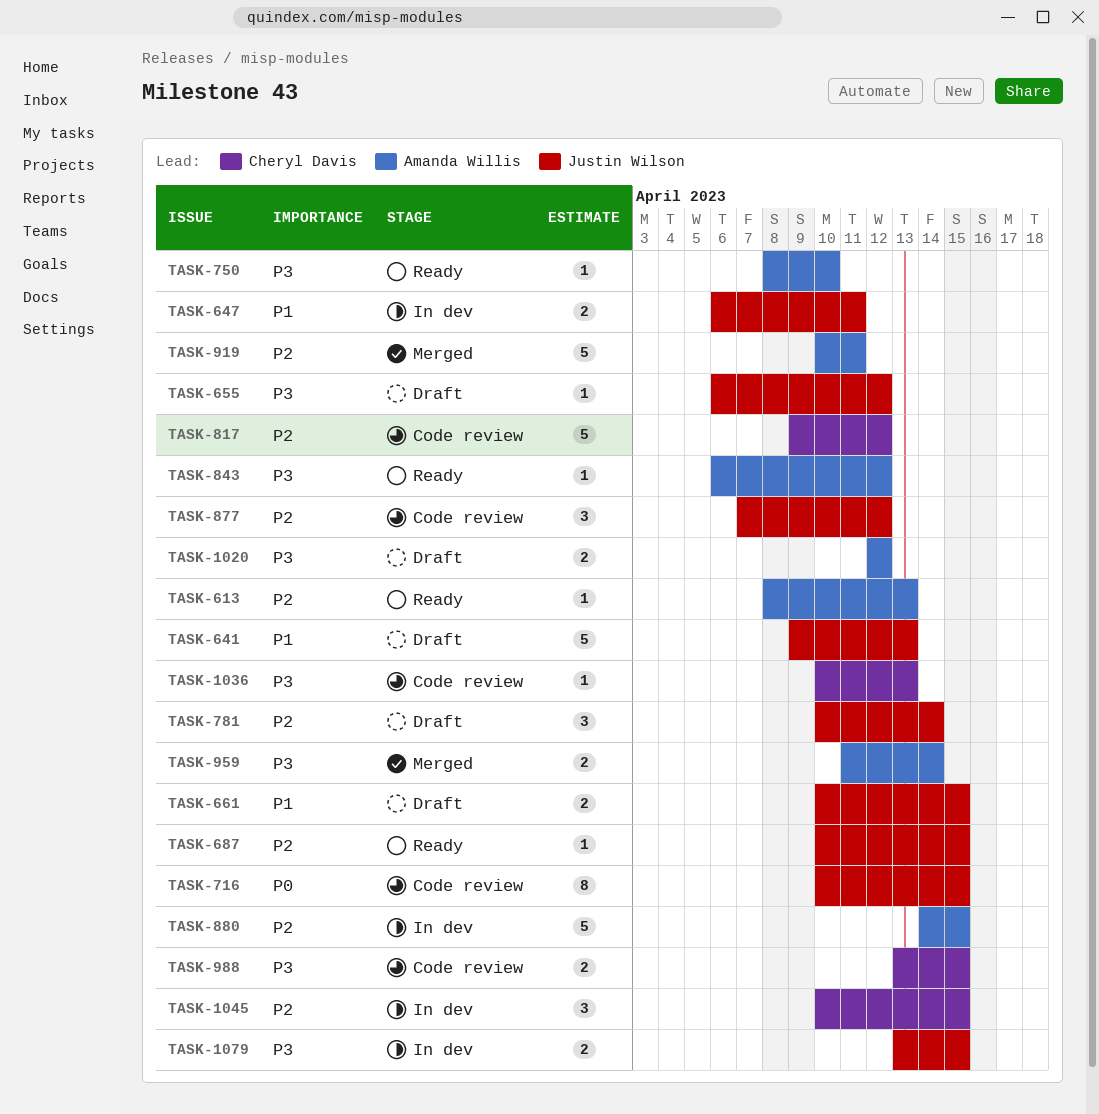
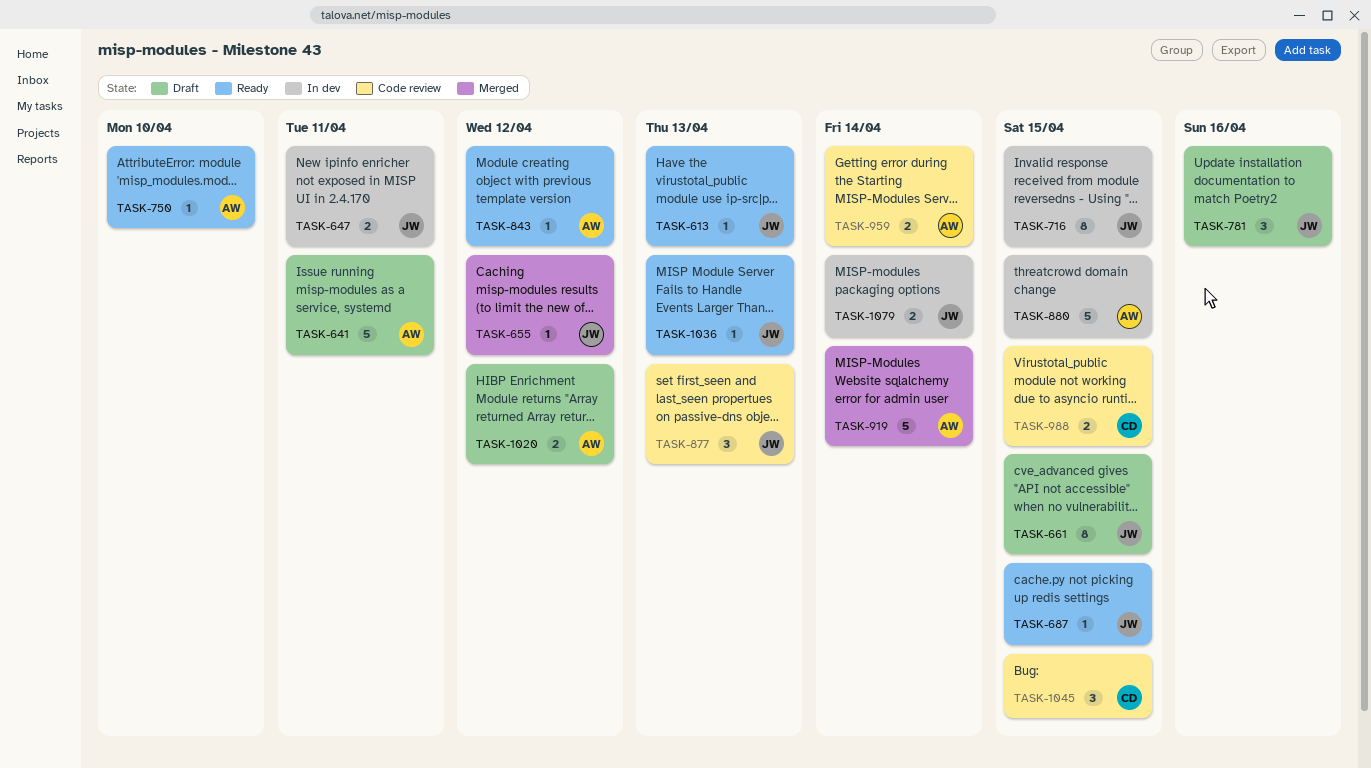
TASK-613, owner: Amanda Willis -> Justin Wilson
TASK-641, owner: Justin Wilson -> Amanda Willis
TASK-641, due: Apr 13 -> Apr 11
TASK-655, status: Draft -> Merged
TASK-661, estimate: 2 -> 8
TASK-716, status: Code review -> In dev
TASK-781, due: Apr 14 -> Apr 16
TASK-817: present -> none
TASK-877, due: Apr 12 -> Apr 13
TASK-919, due: Apr 11 -> Apr 14
TASK-959, status: Merged -> Code review
TASK-1036, status: Code review -> Ready
TASK-1036, owner: Cheryl Davis -> Justin Wilson
TASK-1045, status: In dev -> Code review
TASK-1079, due: Apr 15 -> Apr 14

